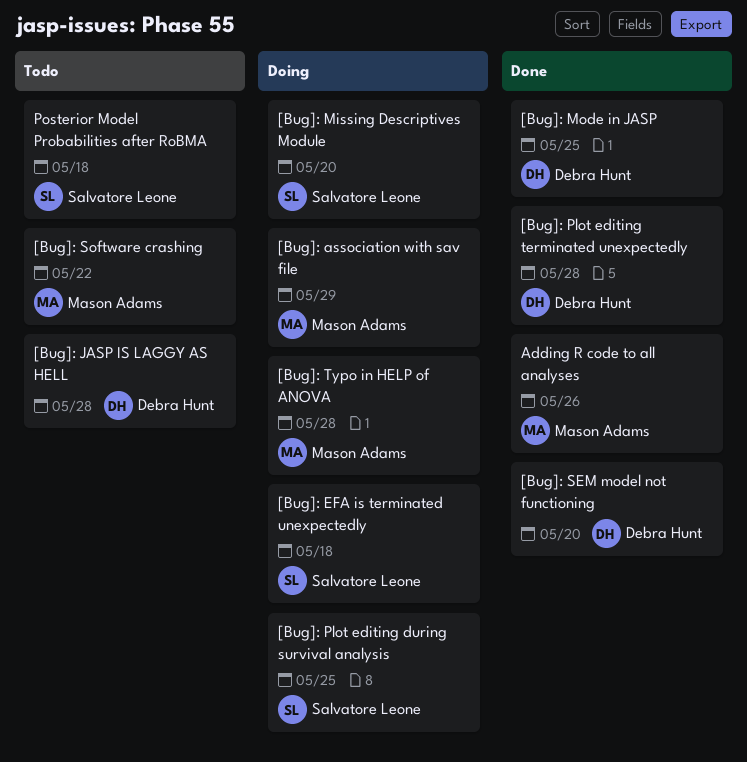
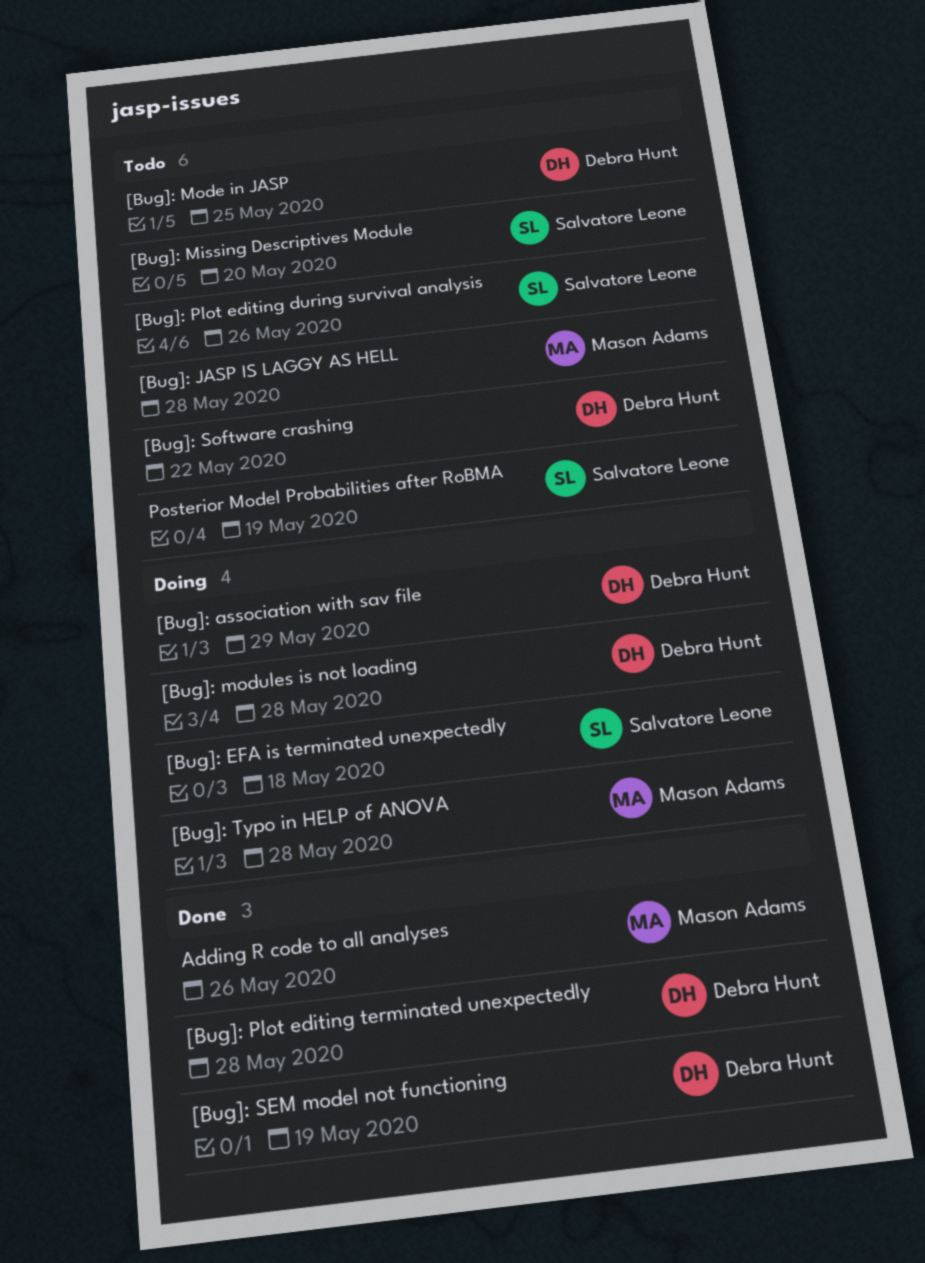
[Bug]: association with sav file, owner: Mason Adams -> Debra Hunt
[Bug]: JASP IS LAGGY AS HELL, owner: Debra Hunt -> Mason Adams
[Bug]: Missing Descriptives Module, status: Doing -> Todo
[Bug]: Mode in JASP, status: Done -> Todo
[Bug]: modules is not loading: none -> present
[Bug]: Plot editing during survival analysis, status: Doing -> Todo
[Bug]: Plot editing during survival analysis, due: May 25 -> May 26
[Bug]: SEM model not functioning, due: May 20 -> May 19
[Bug]: Software crashing, owner: Mason Adams -> Debra Hunt
Posterior Model Probabilities after RoBMA, due: May 18 -> May 19

